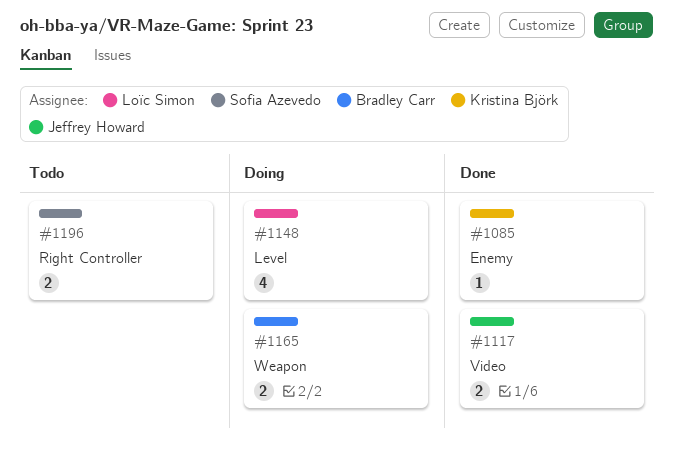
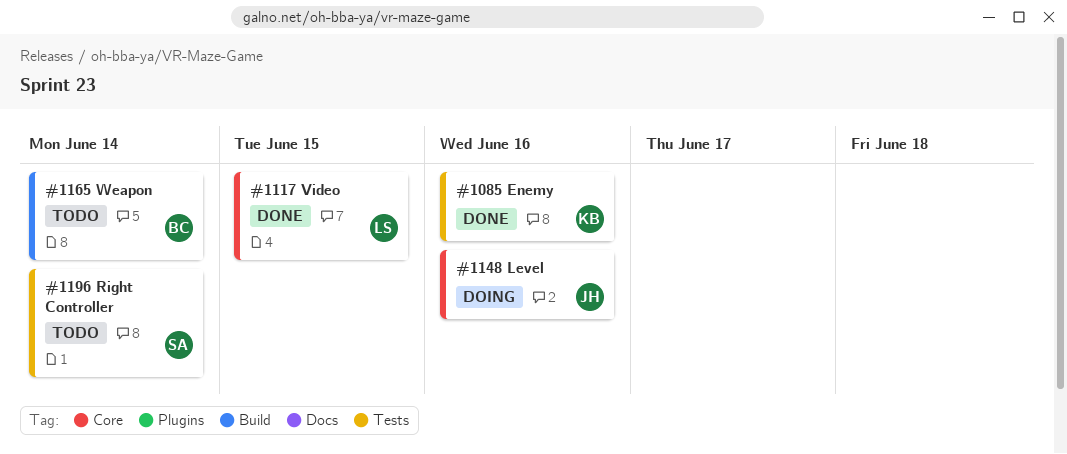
#1117, owner: Jeffrey Howard -> Loïc Simon
#1148, owner: Loïc Simon -> Jeffrey Howard
#1165, status: Doing -> Todo

